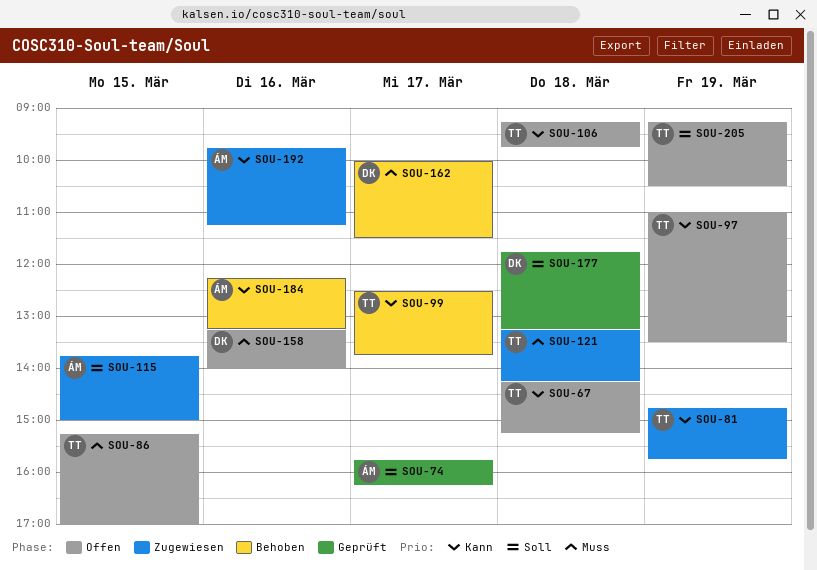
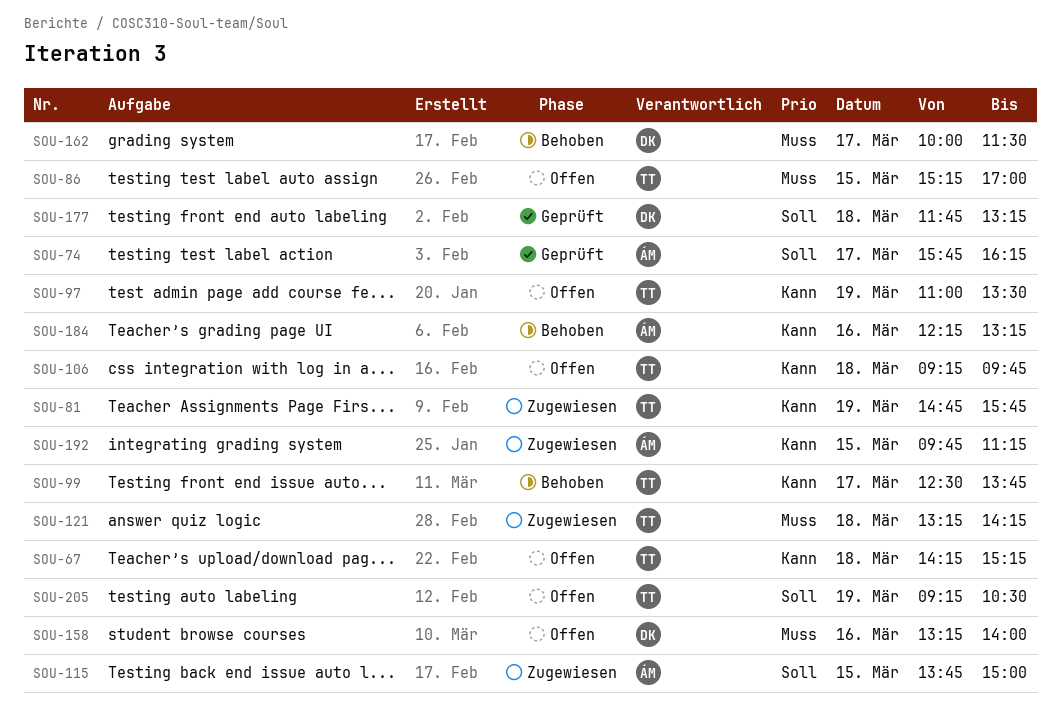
SOU-192, day: Mar 16 -> Mar 15

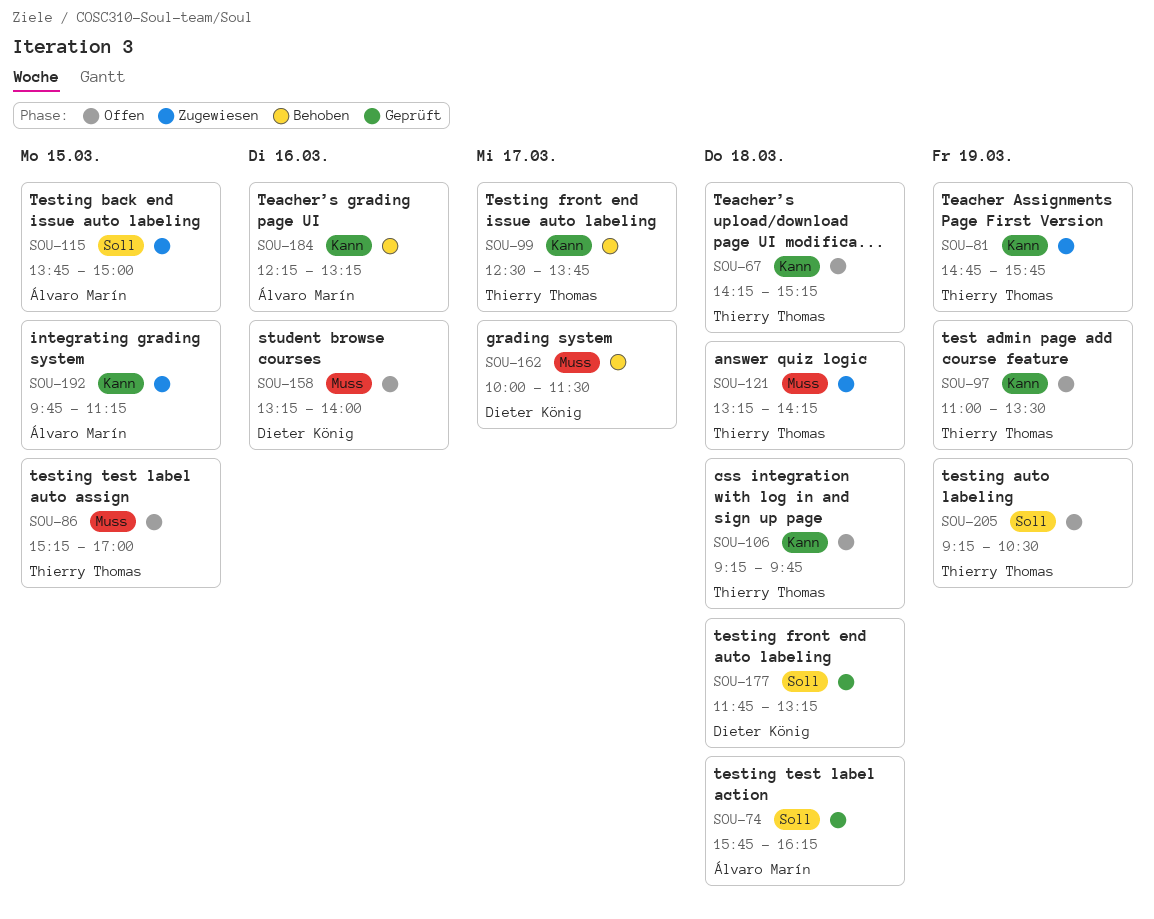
SOU-74, day: Mar 17 -> Mar 18

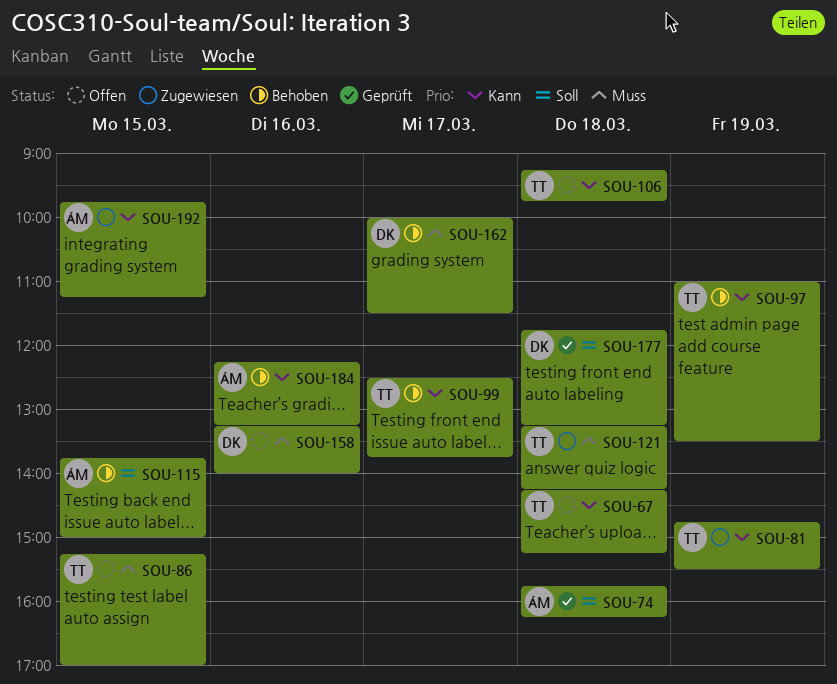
SOU-81, ends: 15:45 -> 15:30
SOU-97, status: Offen -> Behoben
SOU-115, status: Zugewiesen -> Behoben
SOU-205: present -> none

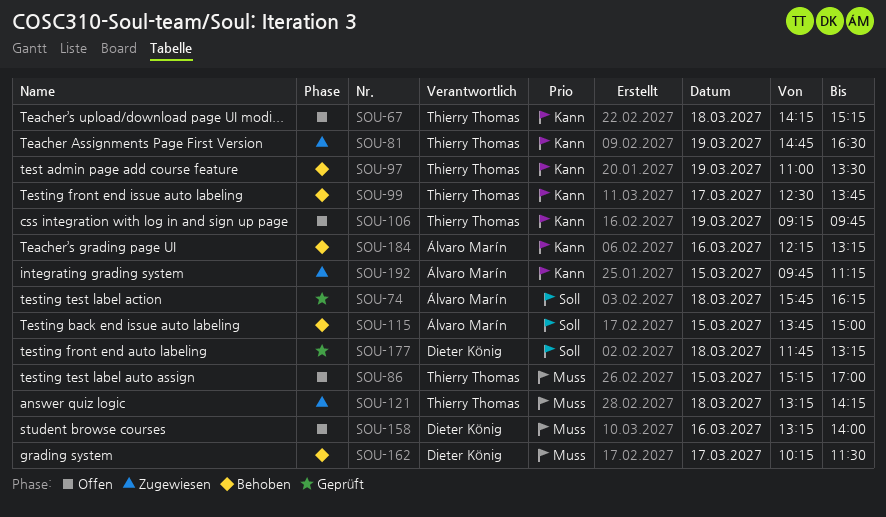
SOU-81, ends: 15:30 -> 16:30
SOU-106, day: Mar 18 -> Mar 19
SOU-162, begins: 10:00 -> 10:15

